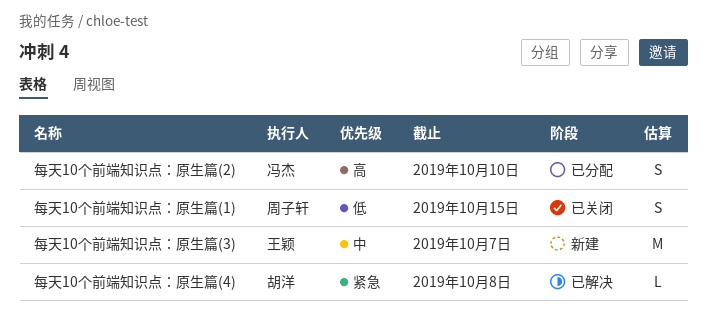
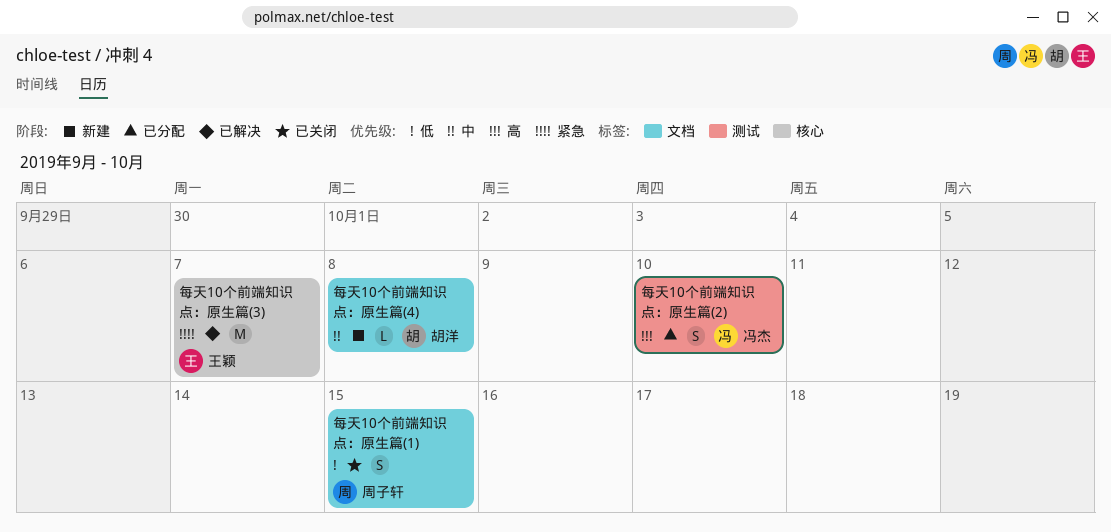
每天10个前端知识点：原生篇(3), status: 新建 -> 已解决
每天10个前端知识点：原生篇(3), priority: 中 -> 紧急
每天10个前端知识点：原生篇(4), status: 已解决 -> 新建
每天10个前端知识点：原生篇(4), priority: 紧急 -> 中

